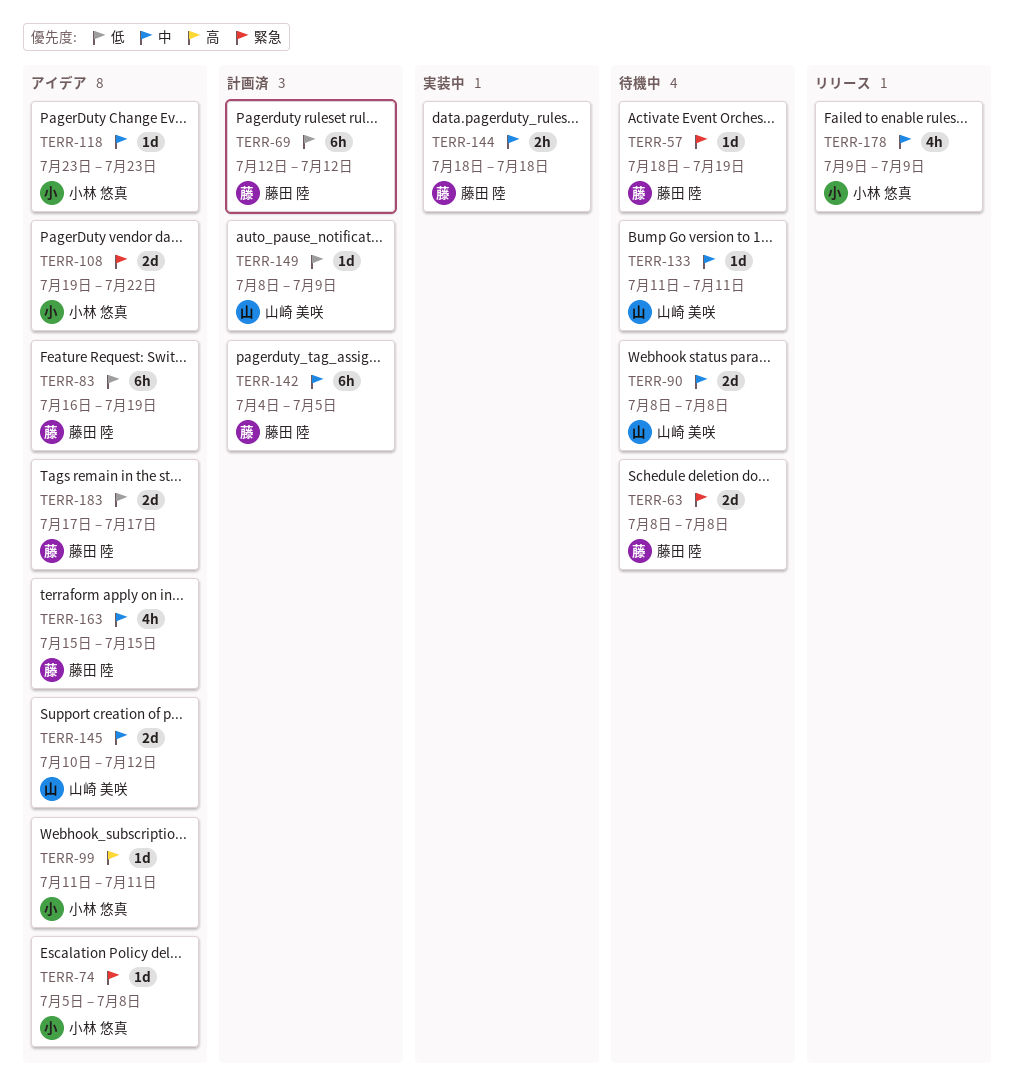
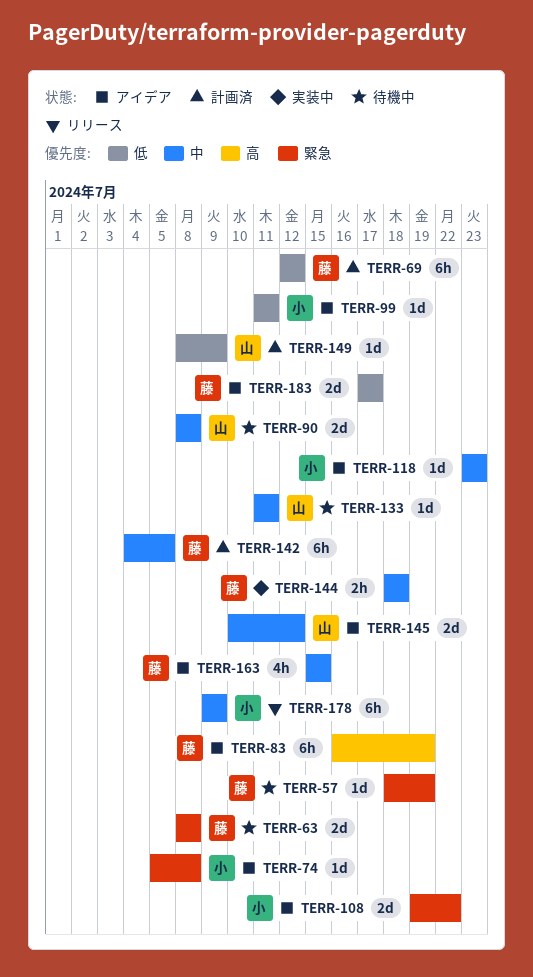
TERR-83, priority: 低 -> 高
TERR-99, priority: 高 -> 低
TERR-178, estimate: 4h -> 6h

